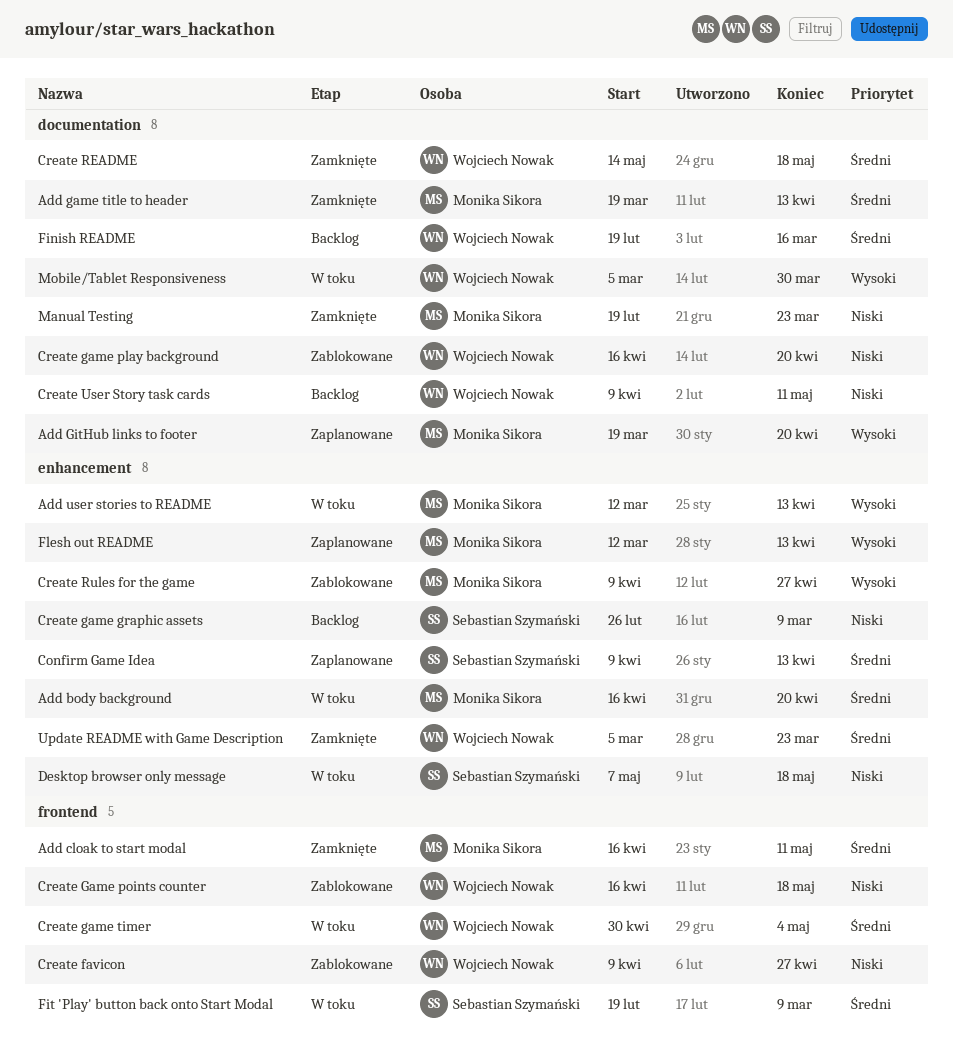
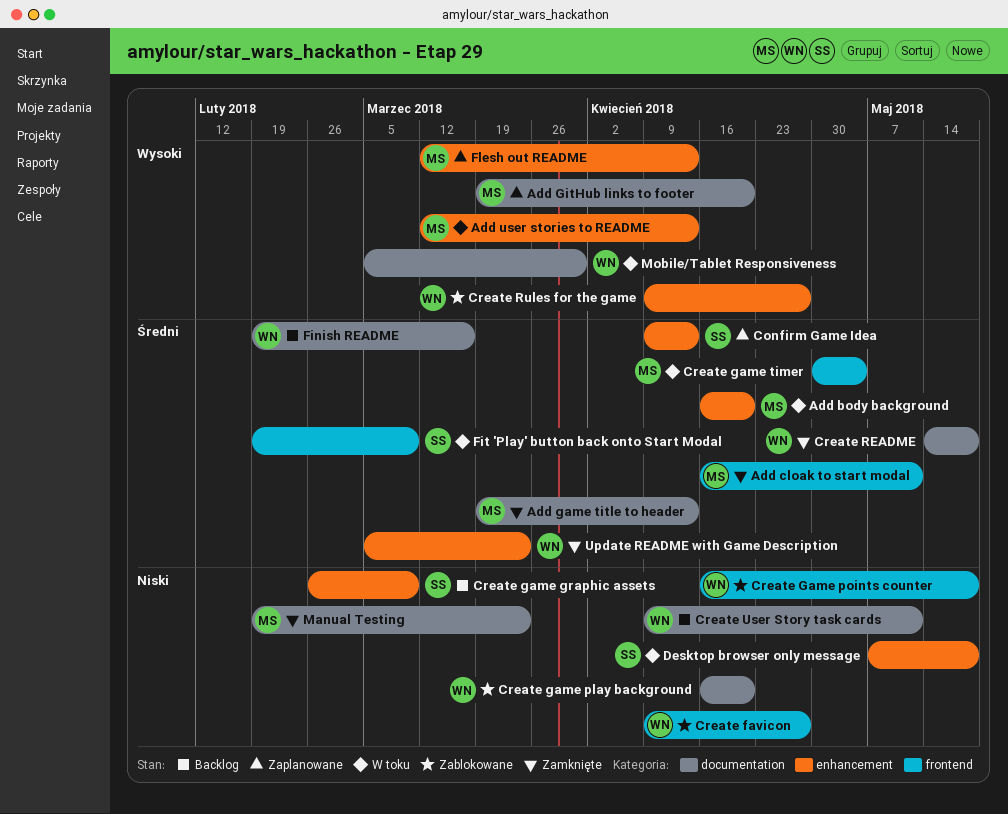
Create game timer, owner: Wojciech Nowak -> Monika Sikora
Create Rules for the game, owner: Monika Sikora -> Wojciech Nowak

